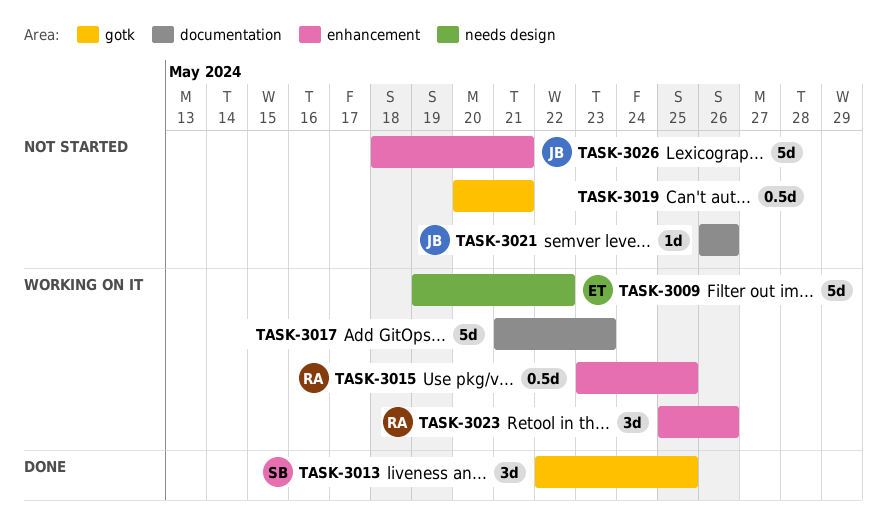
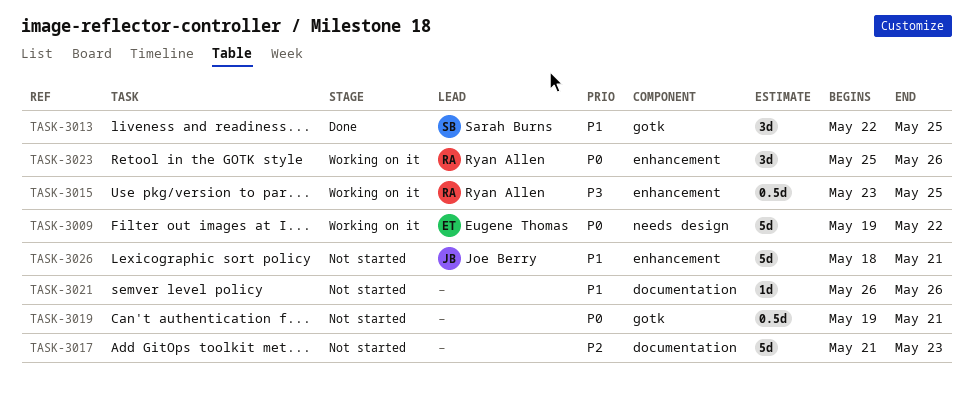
TASK-3017, status: Working on it -> Not started
TASK-3019, start: May 20 -> May 19
TASK-3021, owner: Joe Berry -> none

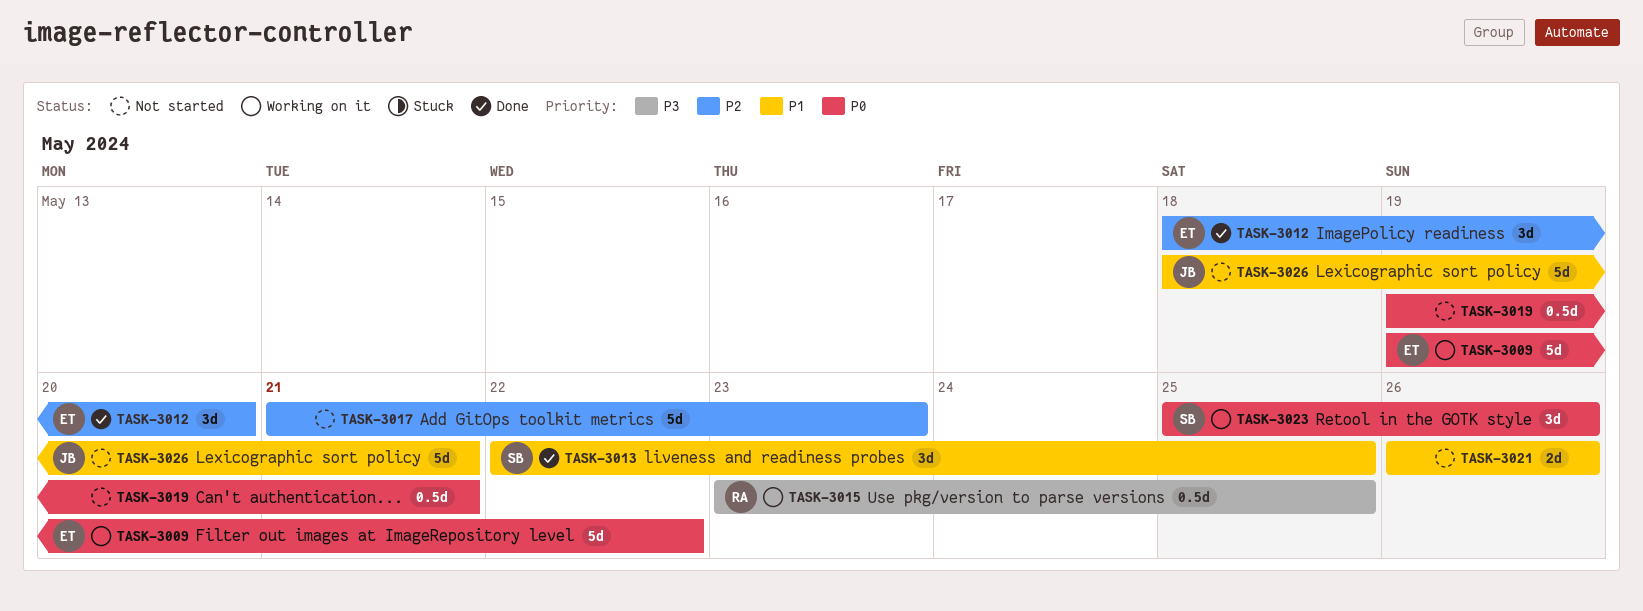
TASK-3012: none -> present
TASK-3021, estimate: 1d -> 2d
TASK-3023, owner: Ryan Allen -> Sarah Burns

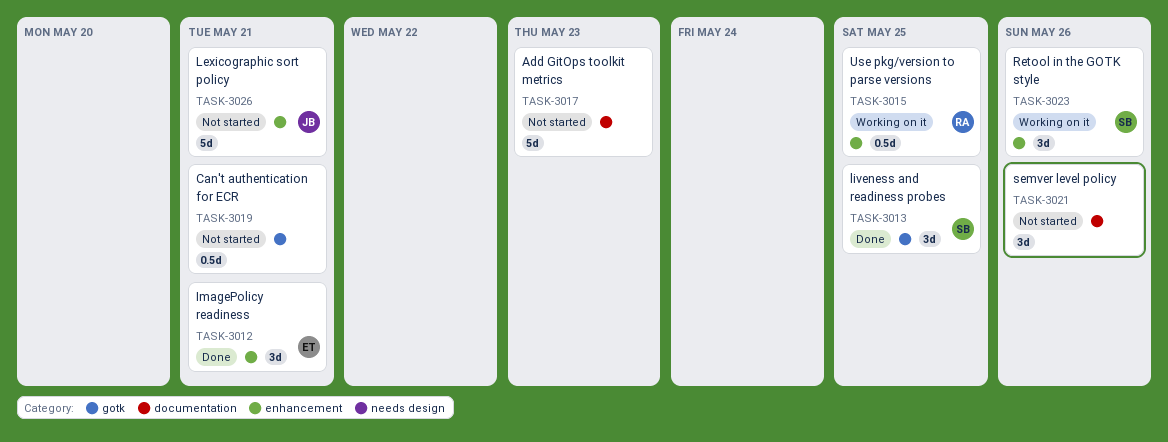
TASK-3009: present -> none
TASK-3012, due: May 20 -> May 21
TASK-3021, estimate: 2d -> 3d

